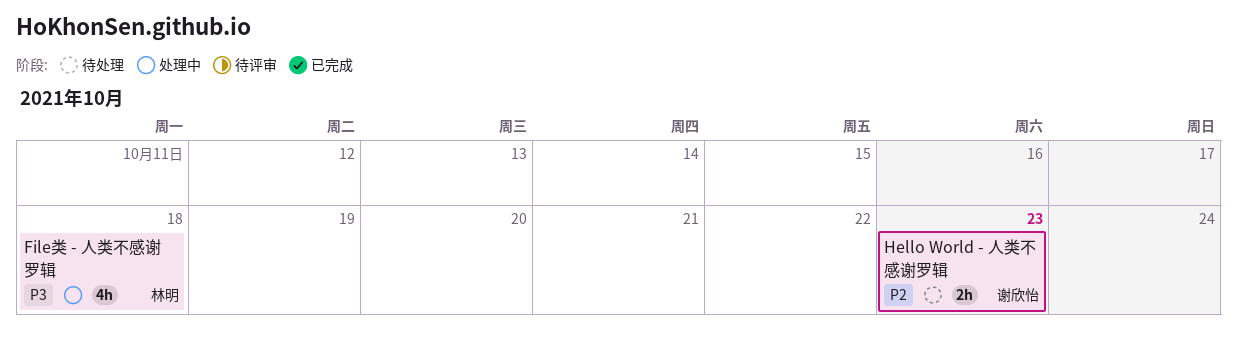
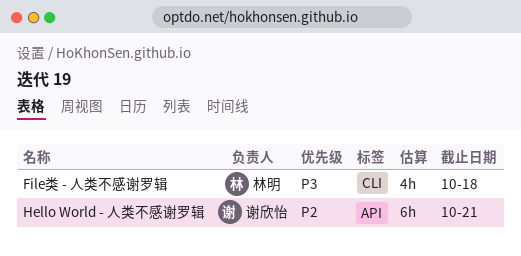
Hello World - 人类不感谢罗辑, estimate: 2h -> 6h
Hello World - 人类不感谢罗辑, due: Oct 23 -> Oct 21

